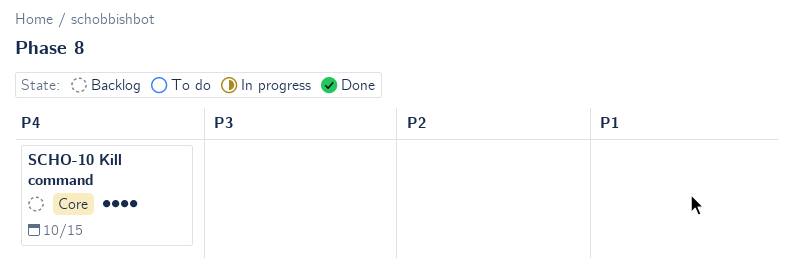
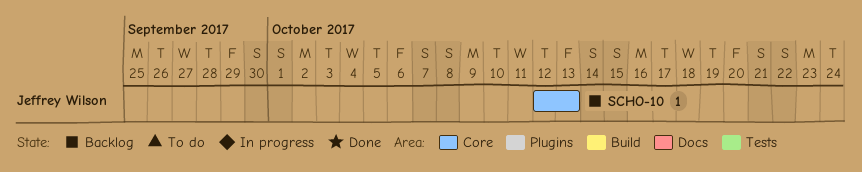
SCHO-10, estimate: 4 -> 1
SCHO-10, due: Oct 15 -> Oct 13

